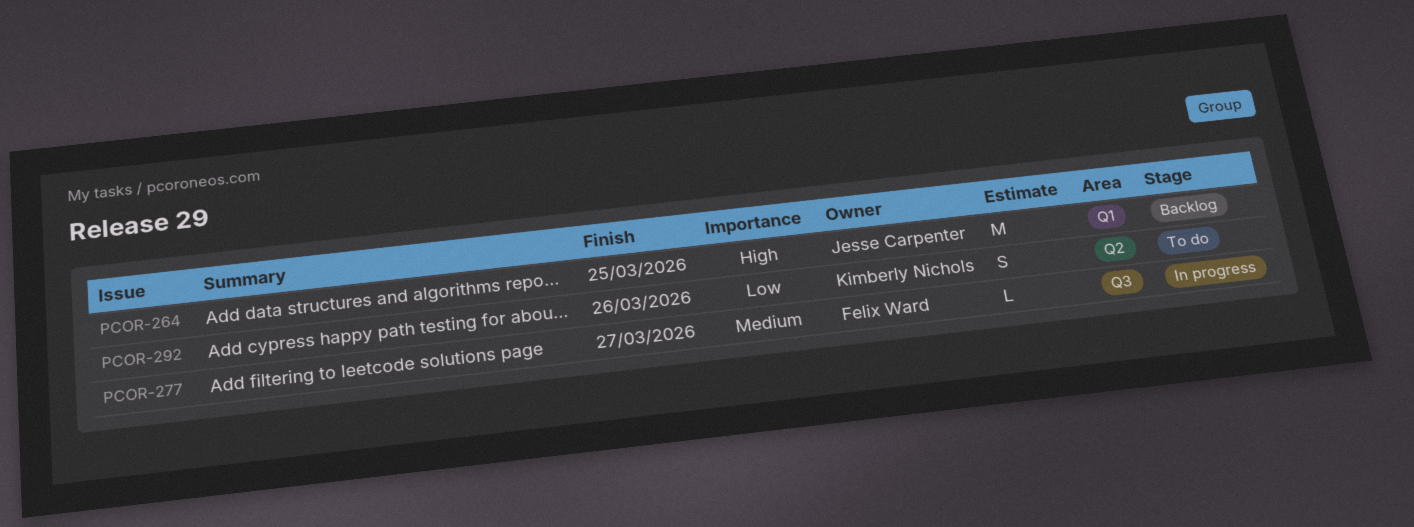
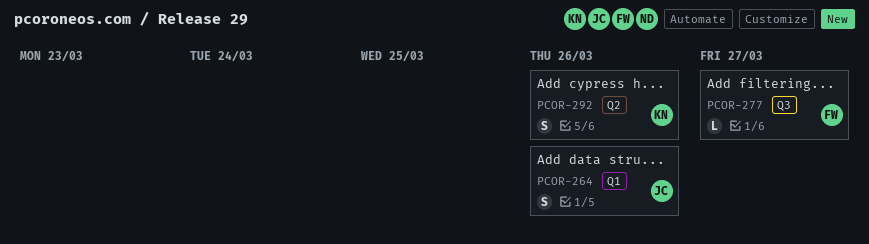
PCOR-264, estimate: M -> S
PCOR-264, due: Mar 25 -> Mar 26

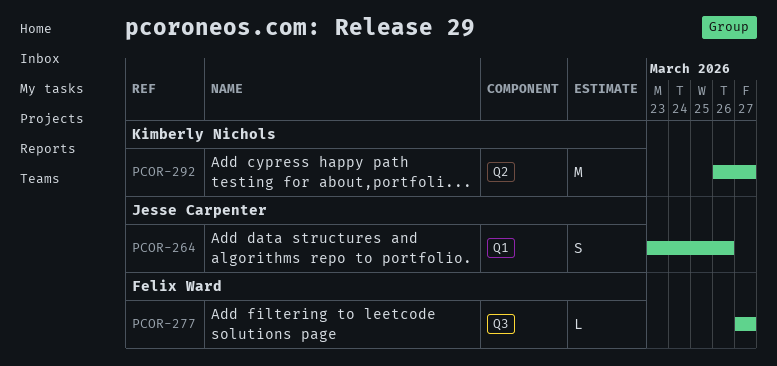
PCOR-292, estimate: S -> M
PCOR-292, due: Mar 26 -> Mar 27

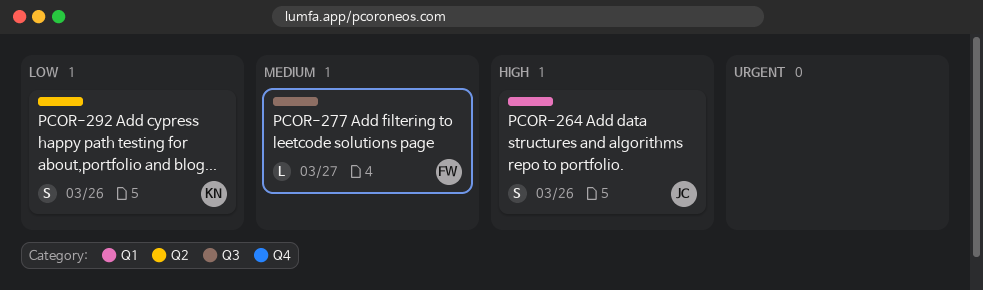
PCOR-292, estimate: M -> S
PCOR-292, due: Mar 27 -> Mar 26

